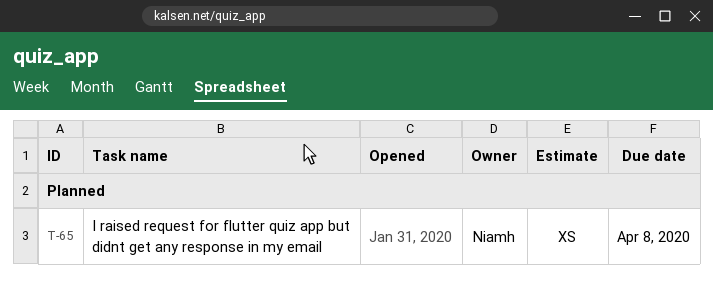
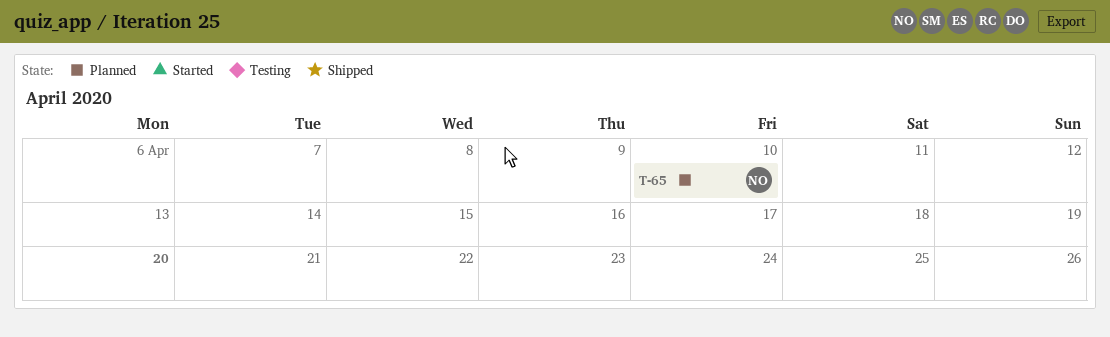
T-65, due: Apr 8 -> Apr 10

